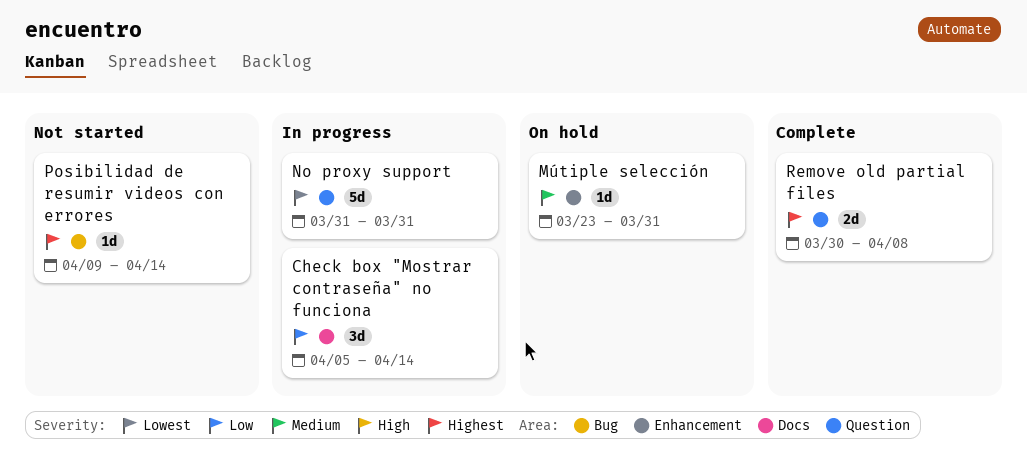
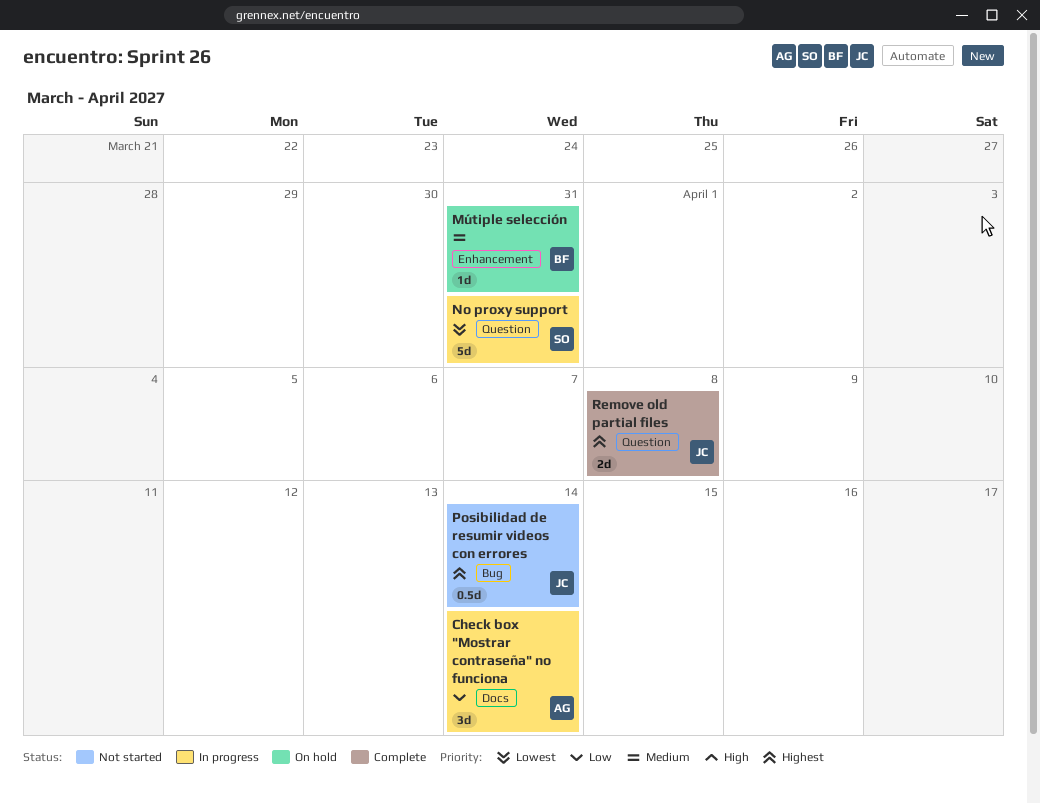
Posibilidad de resumir videos con errores, estimate: 1d -> 0.5d

